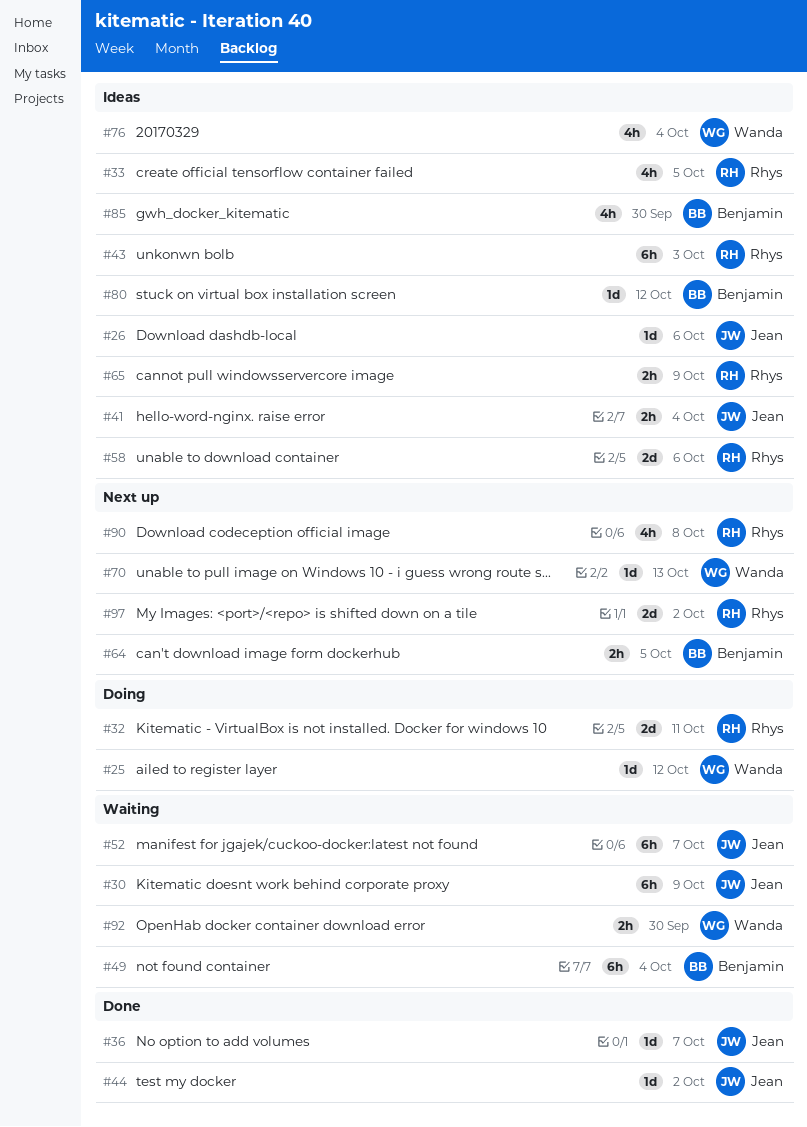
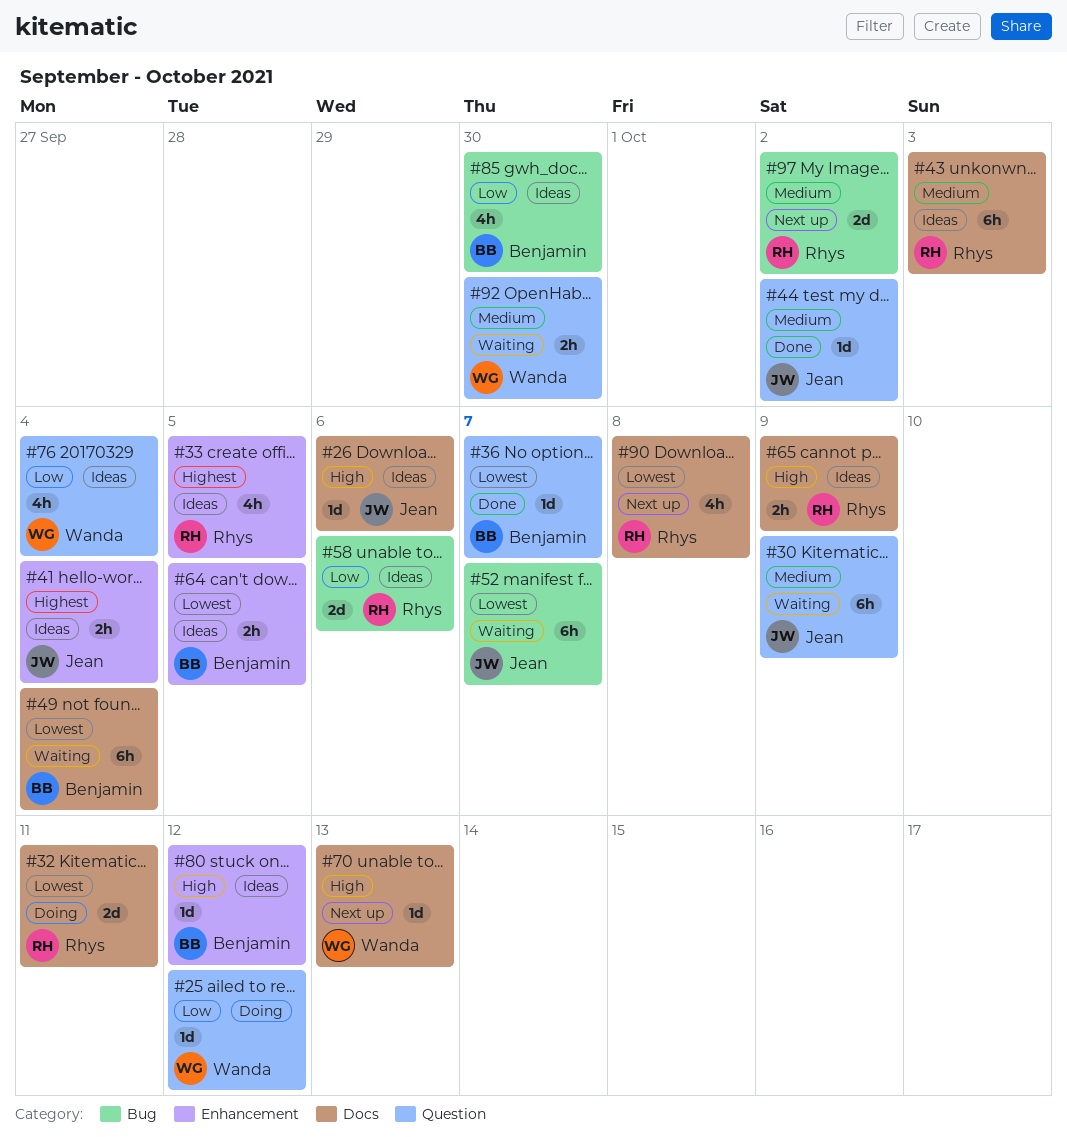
#36, owner: Jean -> Benjamin
#64, status: Next up -> Ideas

